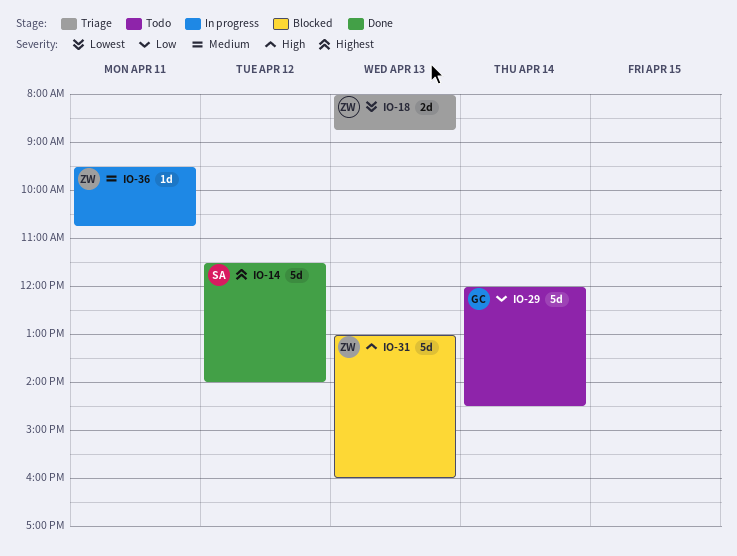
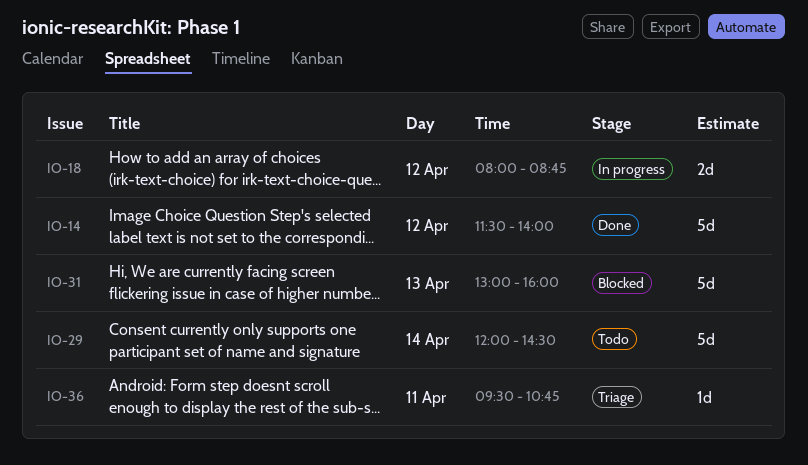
IO-18, status: Triage -> In progress
IO-18, day: Apr 13 -> Apr 12
IO-36, status: In progress -> Triage

